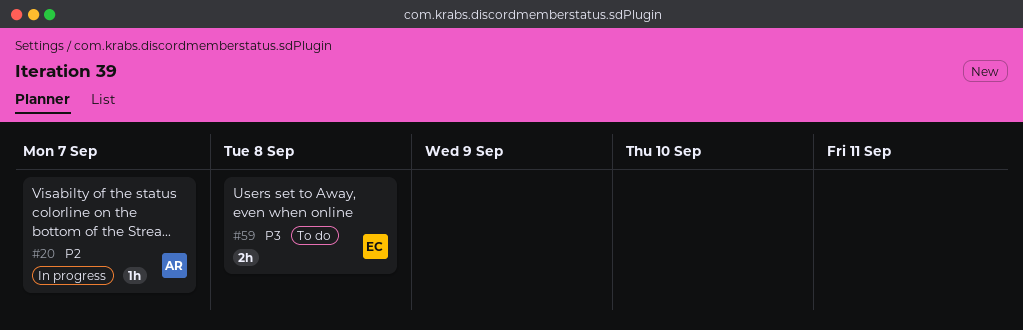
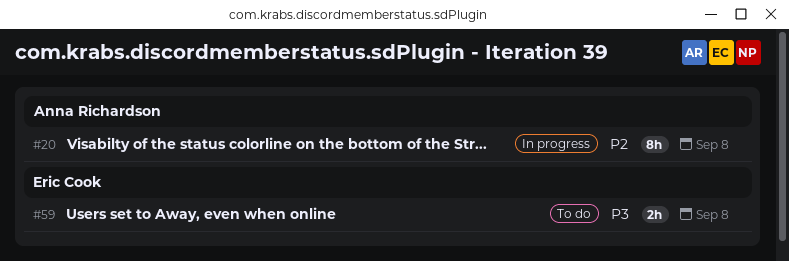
#20, estimate: 1h -> 8h
#20, due: Sep 7 -> Sep 8

